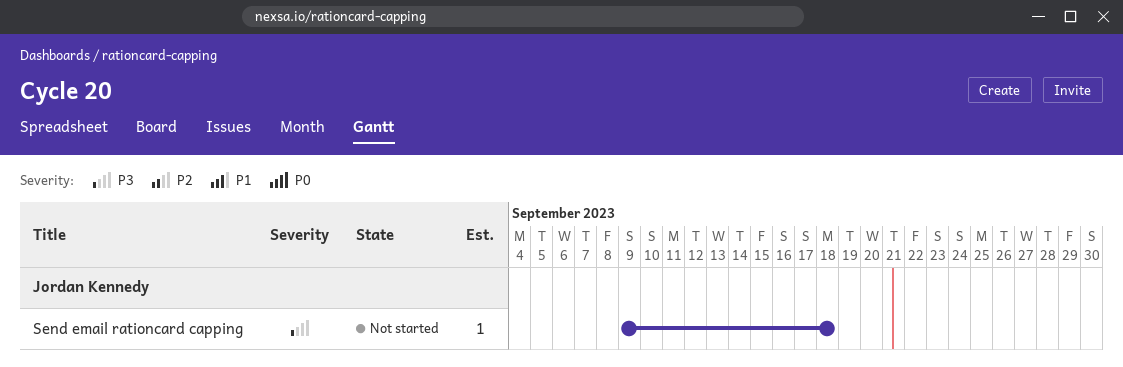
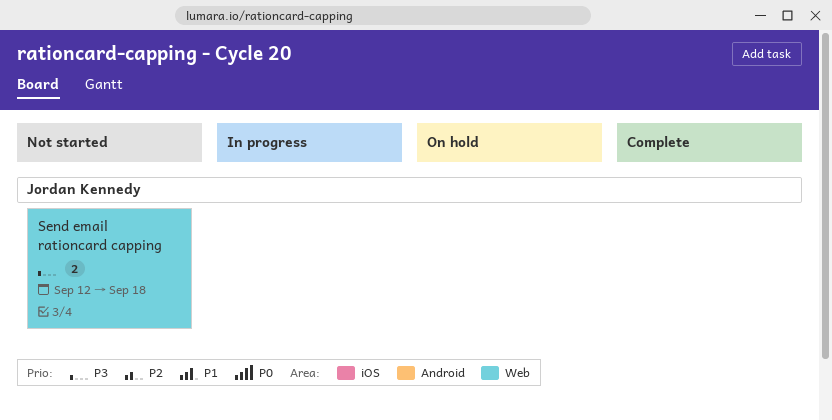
Send email rationcard capping, estimate: 1 -> 2
Send email rationcard capping, start: Sep 9 -> Sep 12

